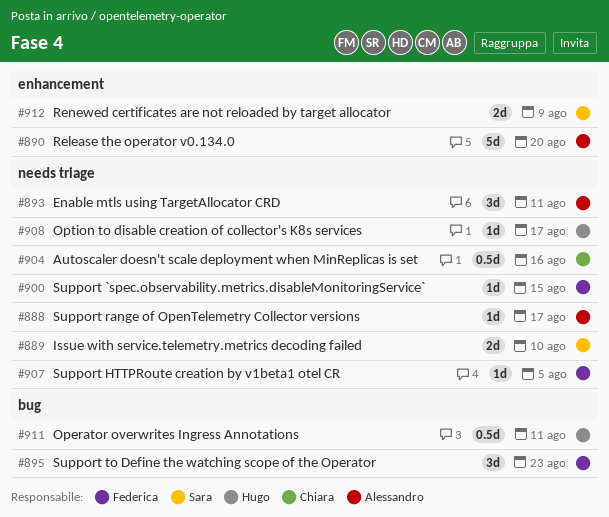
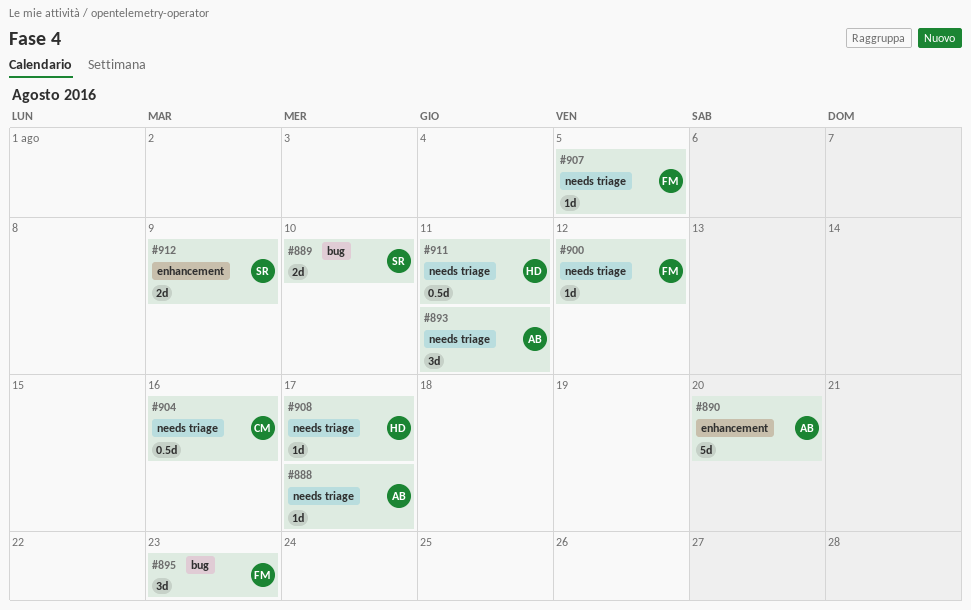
#889, label: needs triage -> bug
#900, due: Aug 15 -> Aug 12
#911, label: bug -> needs triage

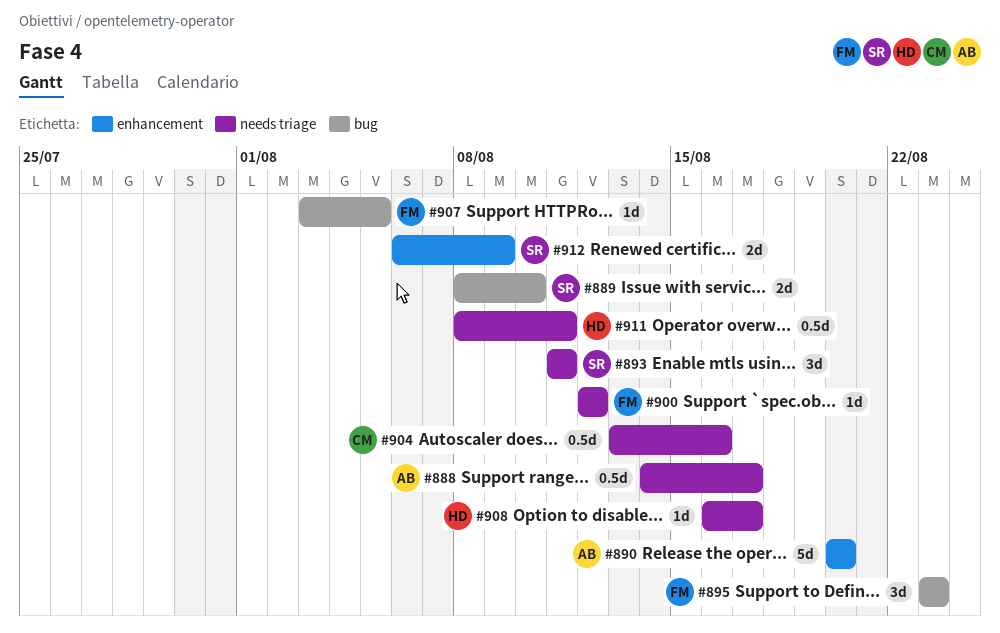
#888, estimate: 1d -> 0.5d
#893, owner: AB -> SR
#907, label: needs triage -> bug

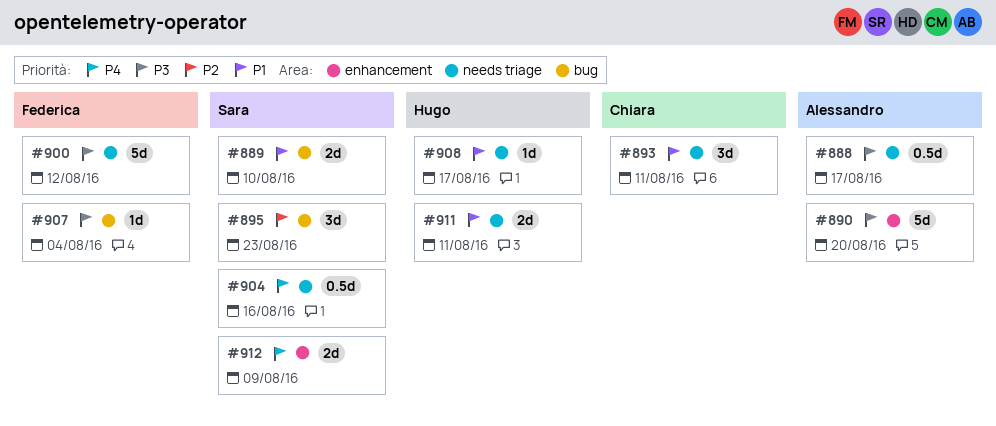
#893, owner: Sara -> Chiara
#895, owner: Federica -> Sara
#900, estimate: 1d -> 5d
#904, owner: Chiara -> Sara
#907, due: Aug 5 -> Aug 4
#911, estimate: 0.5d -> 2d

